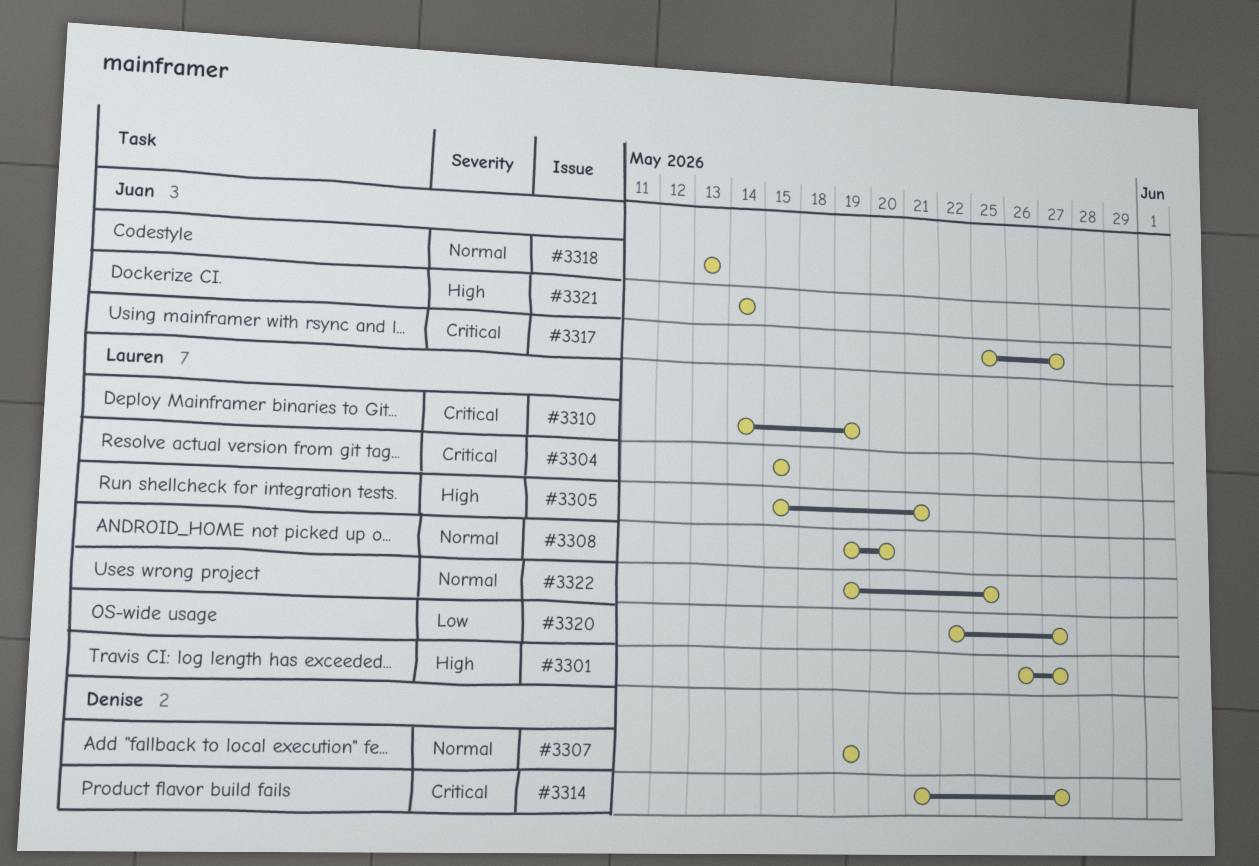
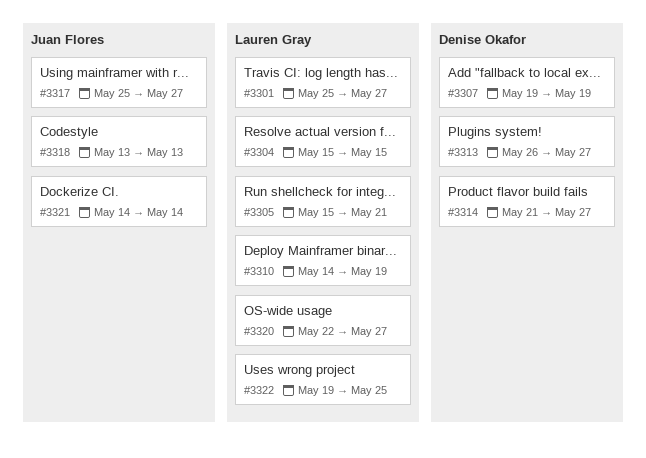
#3301, start: May 26 -> May 25
#3308: present -> none
#3313: none -> present

